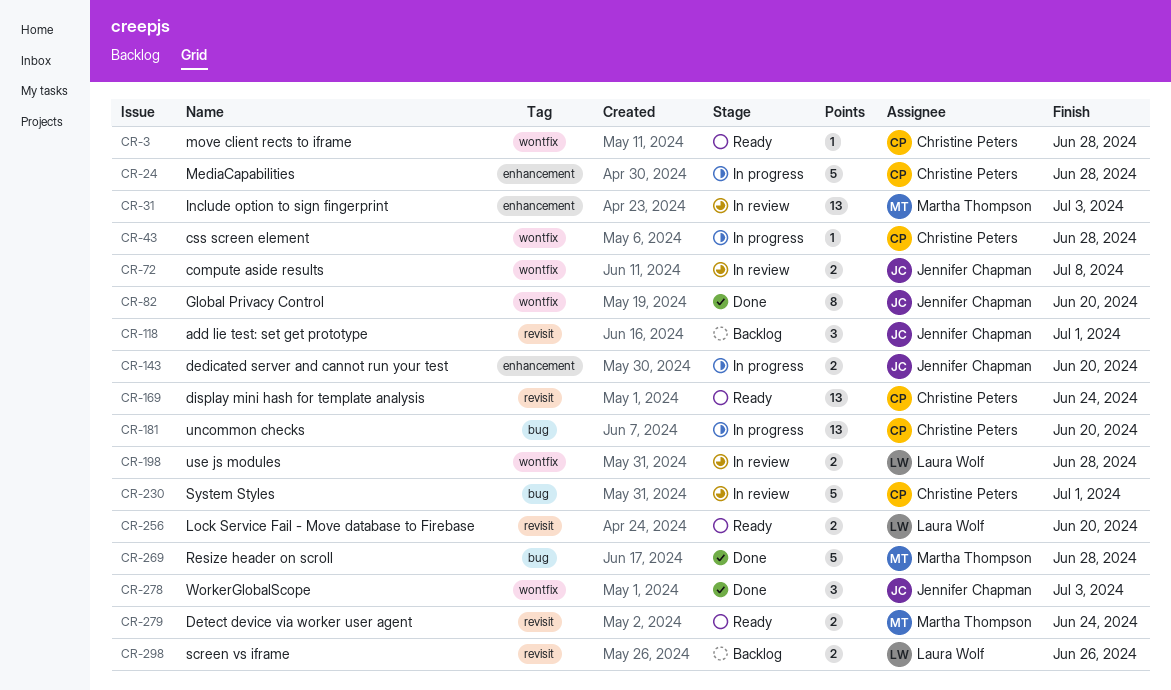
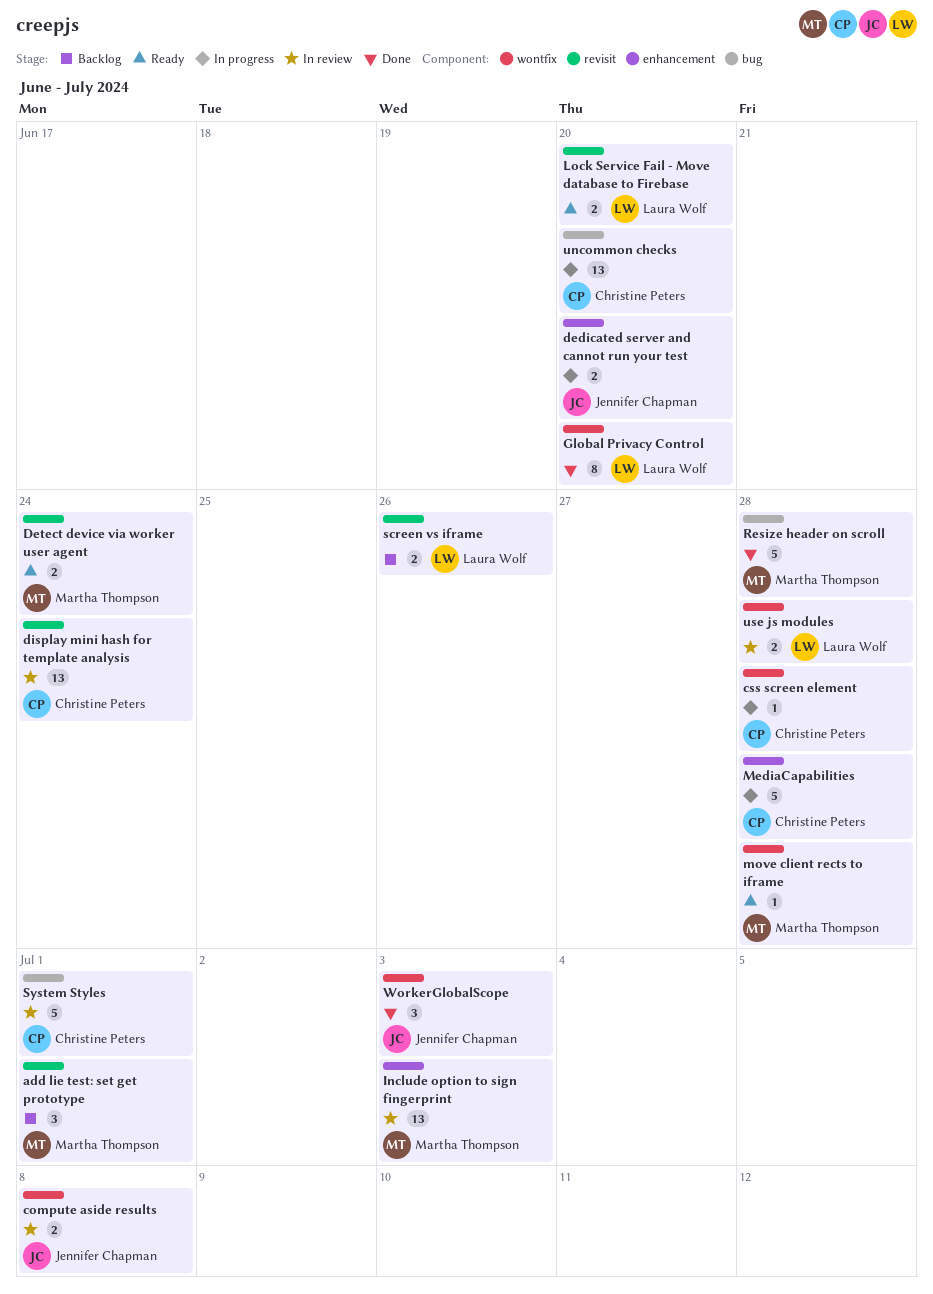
add lie test: set get prototype, owner: Jennifer Chapman -> Martha Thompson
display mini hash for template analysis, status: Ready -> In review
Global Privacy Control, owner: Jennifer Chapman -> Laura Wolf
move client rects to iframe, owner: Christine Peters -> Martha Thompson

